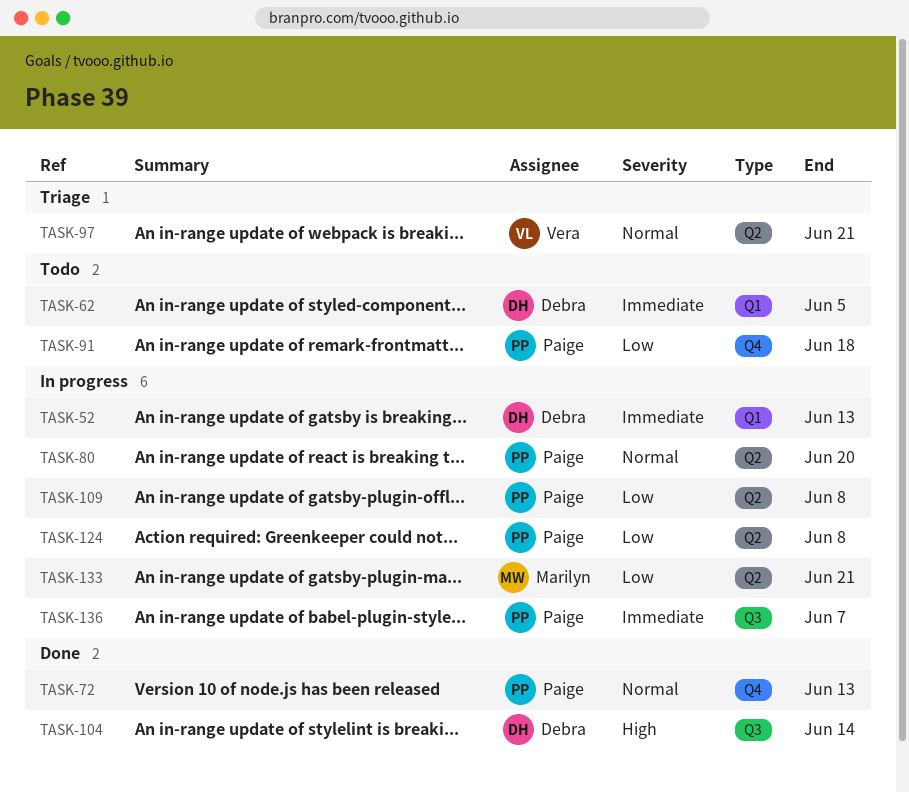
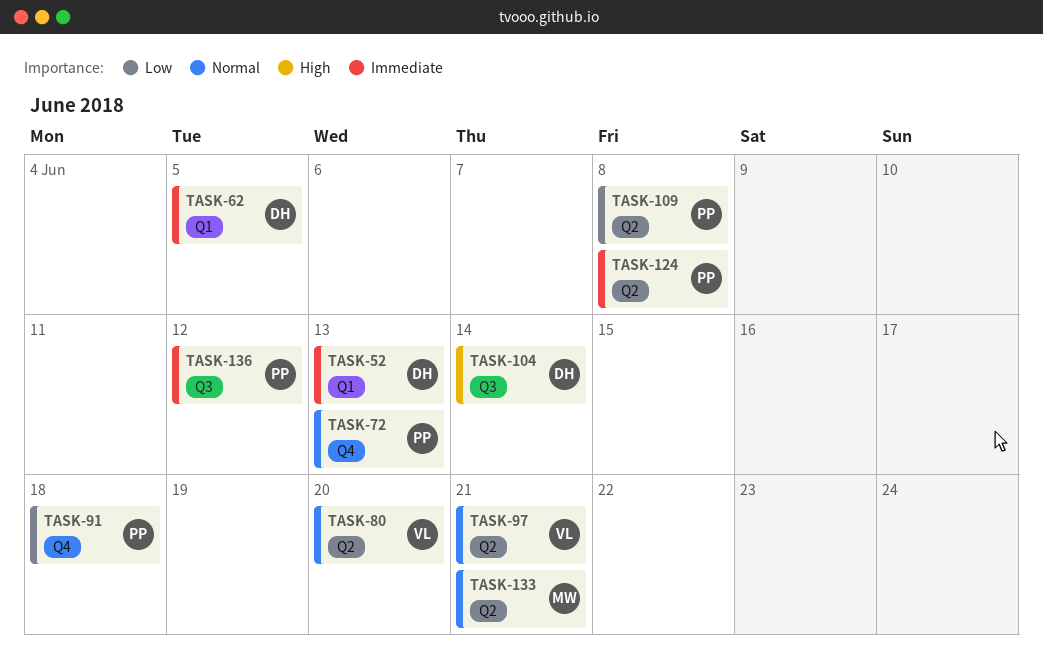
TASK-80, owner: Paige -> Vera
TASK-124, priority: Low -> Immediate
TASK-133, priority: Low -> Normal
TASK-136, due: Jun 7 -> Jun 12

